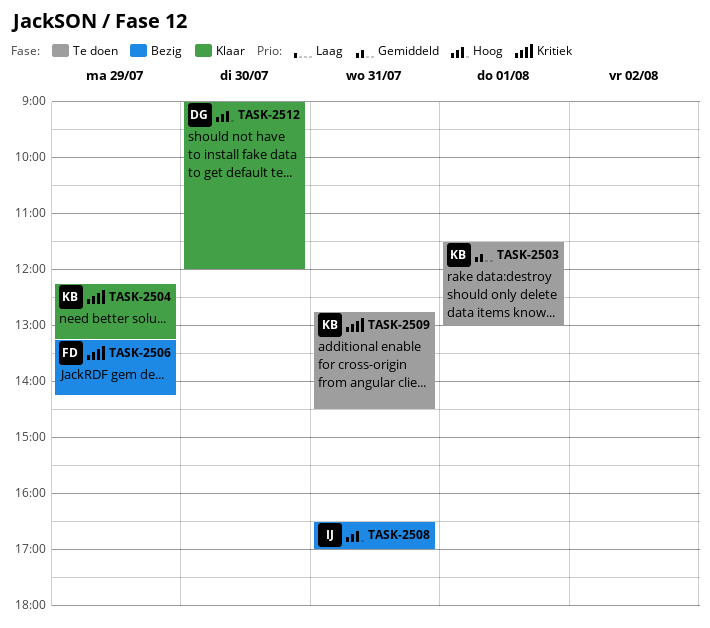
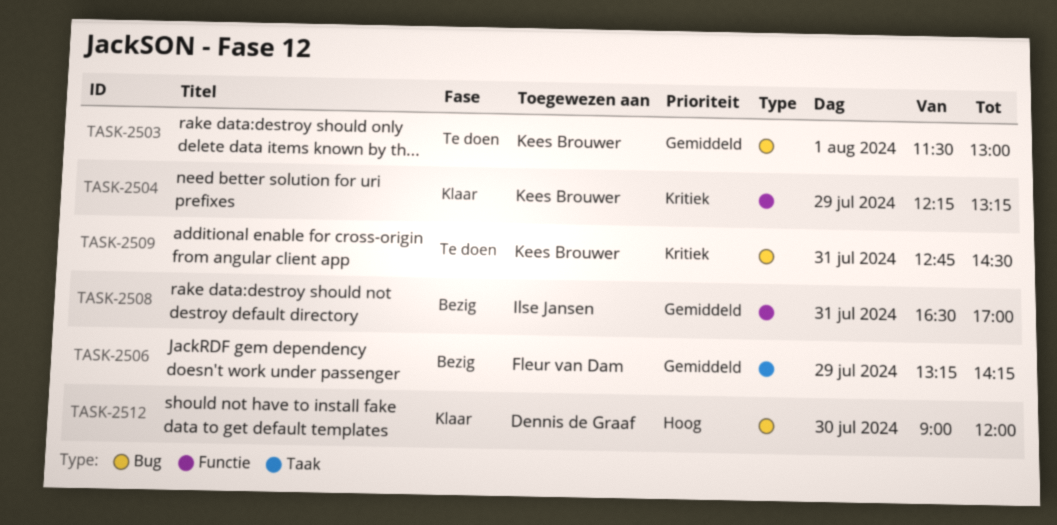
TASK-2506, priority: Kritiek -> Gemiddeld
TASK-2508, priority: Hoog -> Gemiddeld

